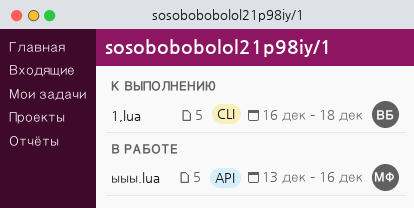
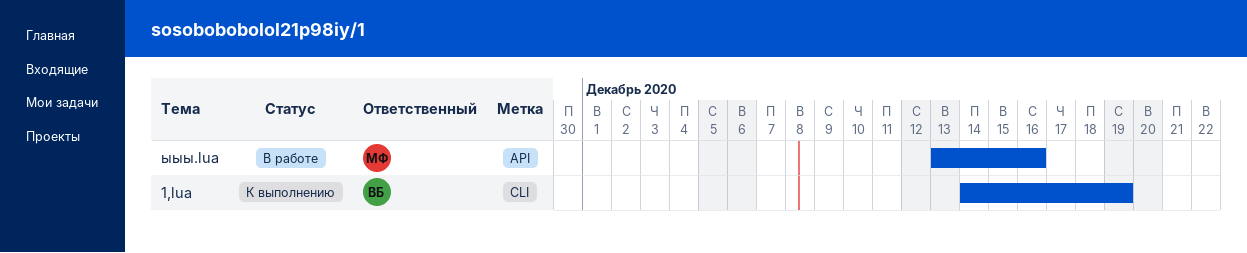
1,lua, start: Dec 16 -> Dec 14
1,lua, due: Dec 18 -> Dec 19

